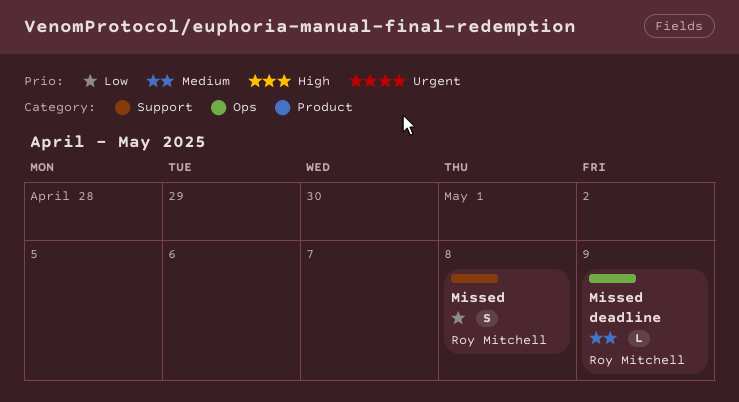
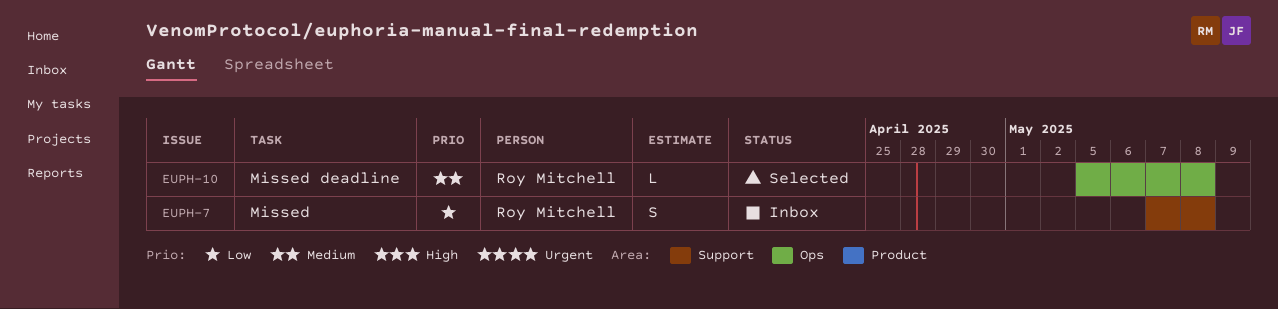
Missed deadline, due: May 9 -> May 8

